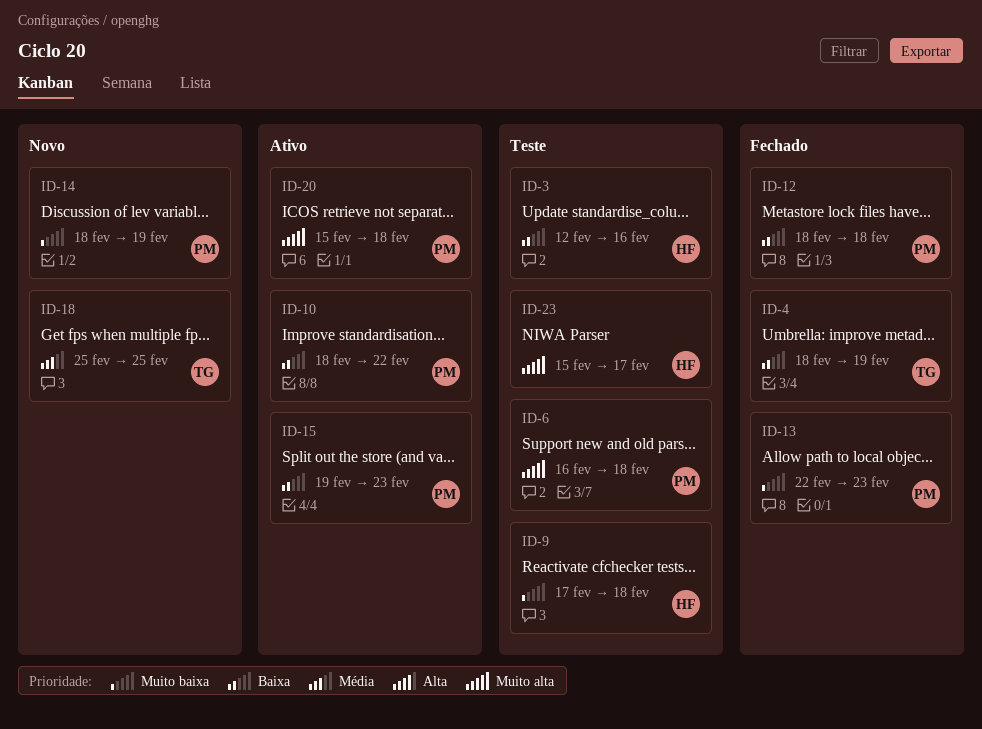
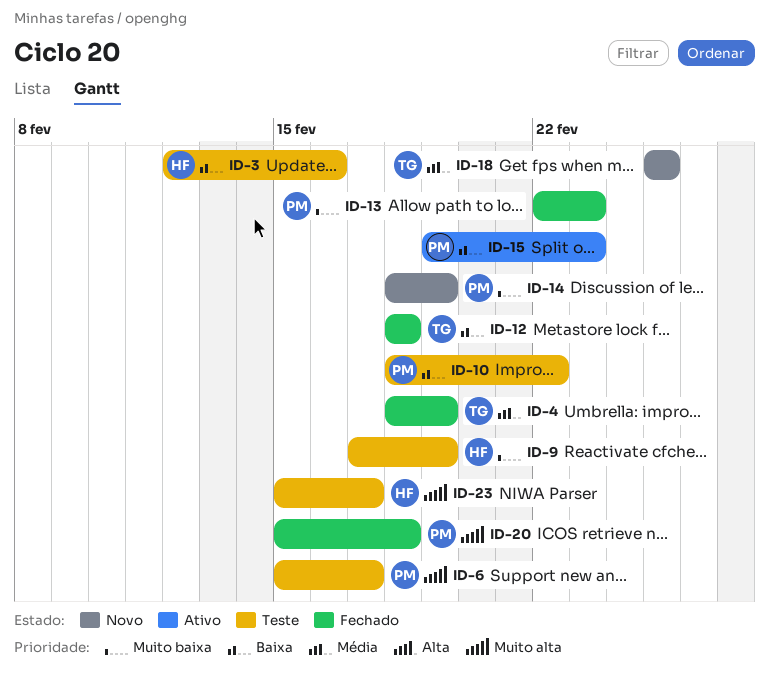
ID-4, priority: Baixa -> Média
ID-6, start: Feb 16 -> Feb 15
ID-6, due: Feb 18 -> Feb 17
ID-9, due: Feb 18 -> Feb 19
ID-10, status: Ativo -> Teste
ID-12, owner: PM -> TG
ID-20, status: Ativo -> Fechado

